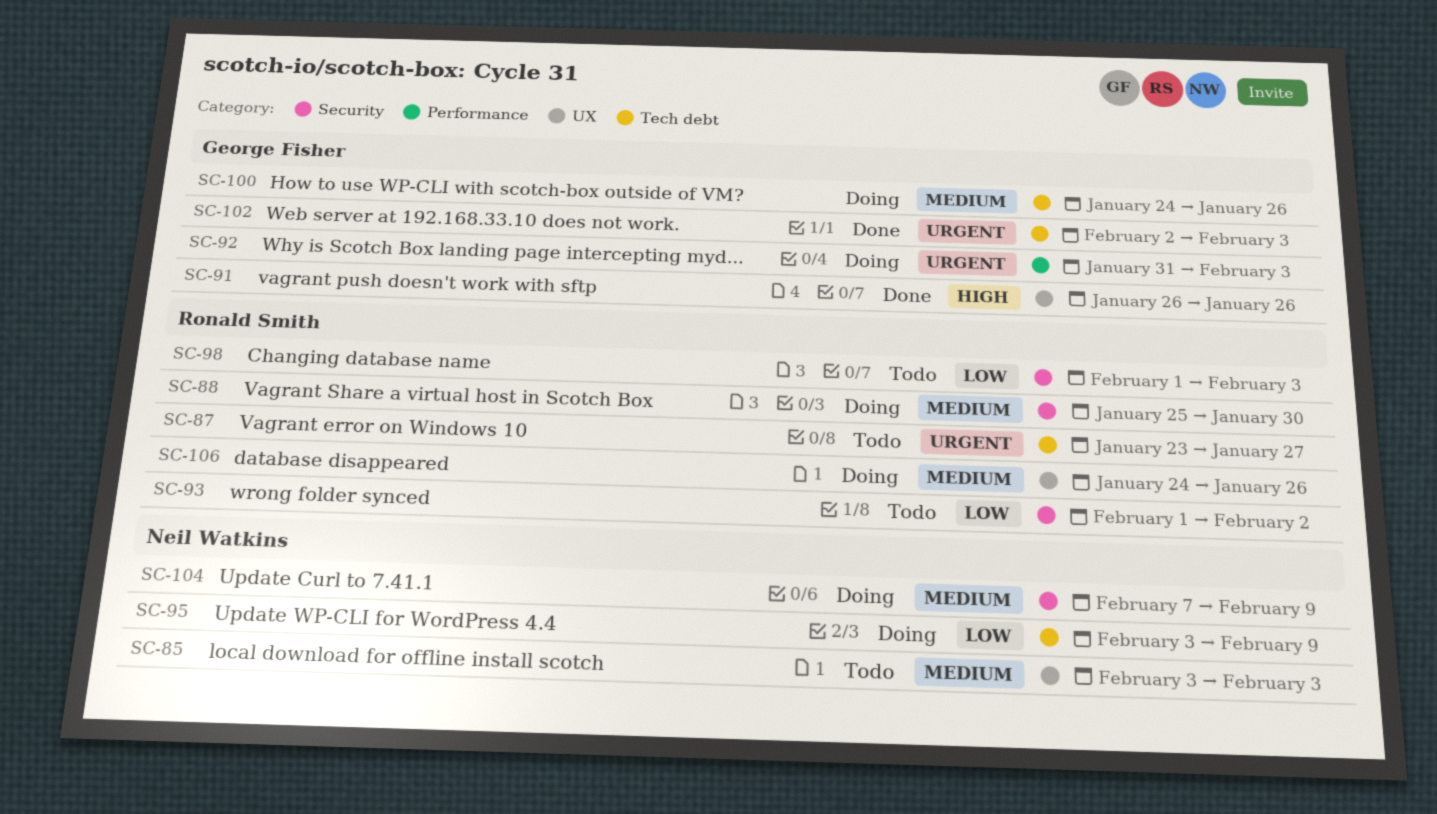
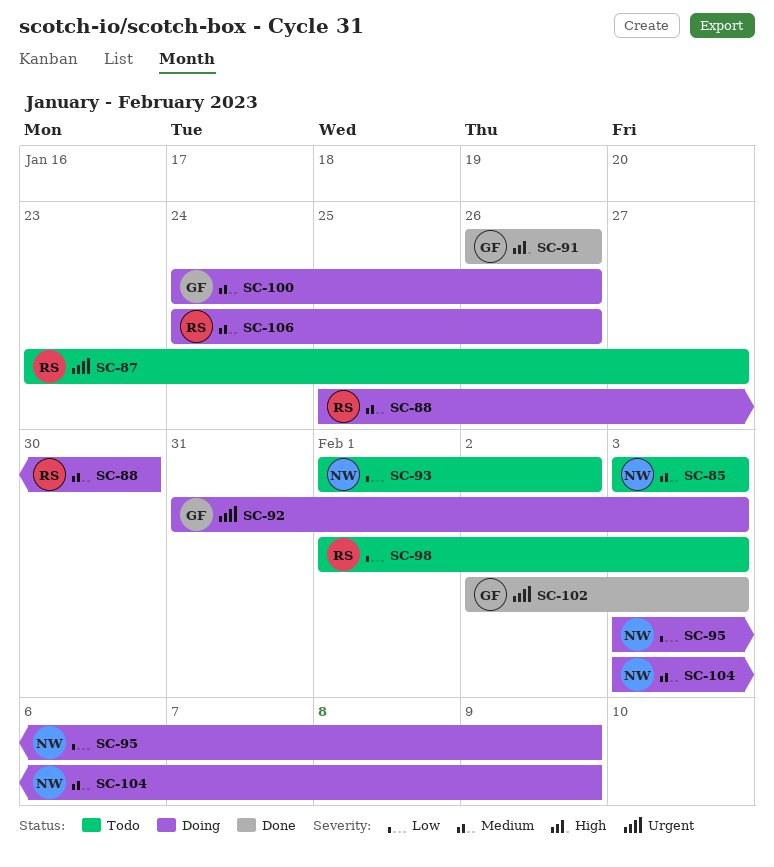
SC-93, owner: Ronald Smith -> Neil Watkins
SC-104, start: Feb 7 -> Feb 3

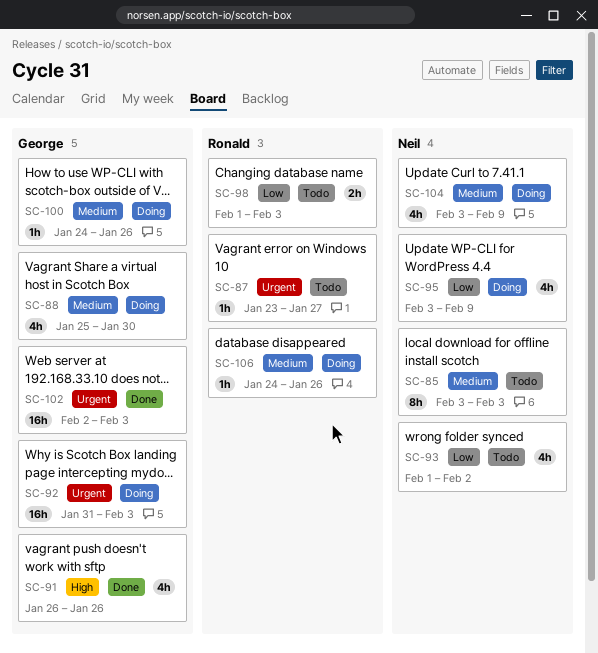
SC-88, owner: Ronald -> George

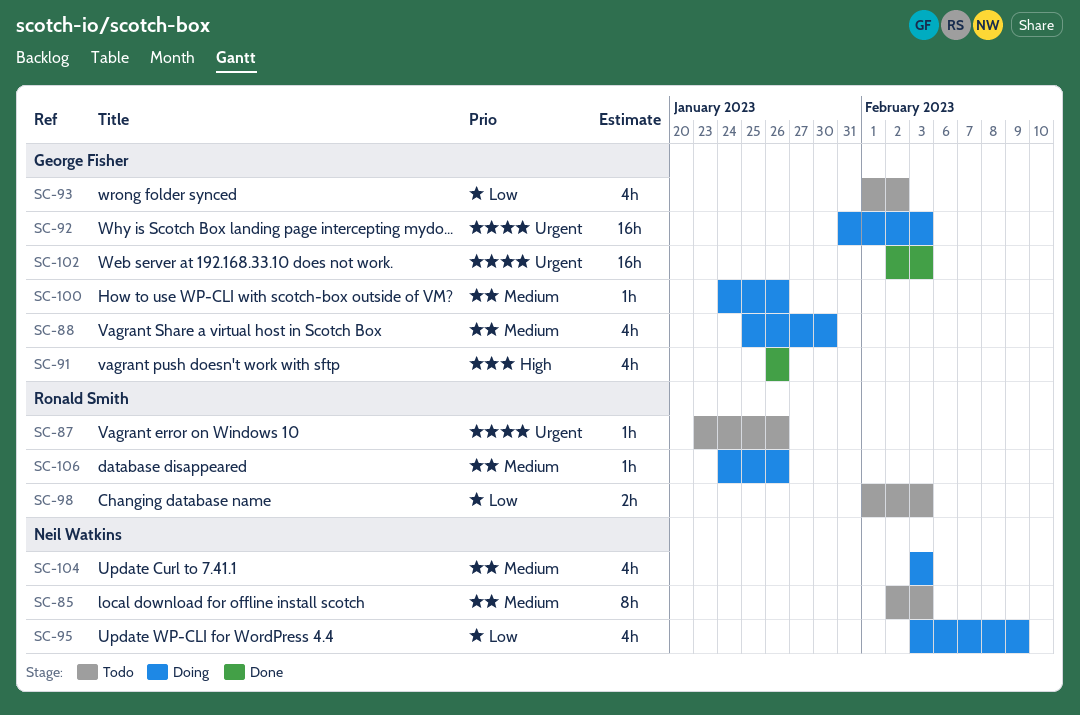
SC-85, start: Feb 3 -> Feb 2
SC-87, due: Jan 27 -> Jan 26
SC-93, owner: Neil Watkins -> George Fisher
SC-104, due: Feb 9 -> Feb 3

